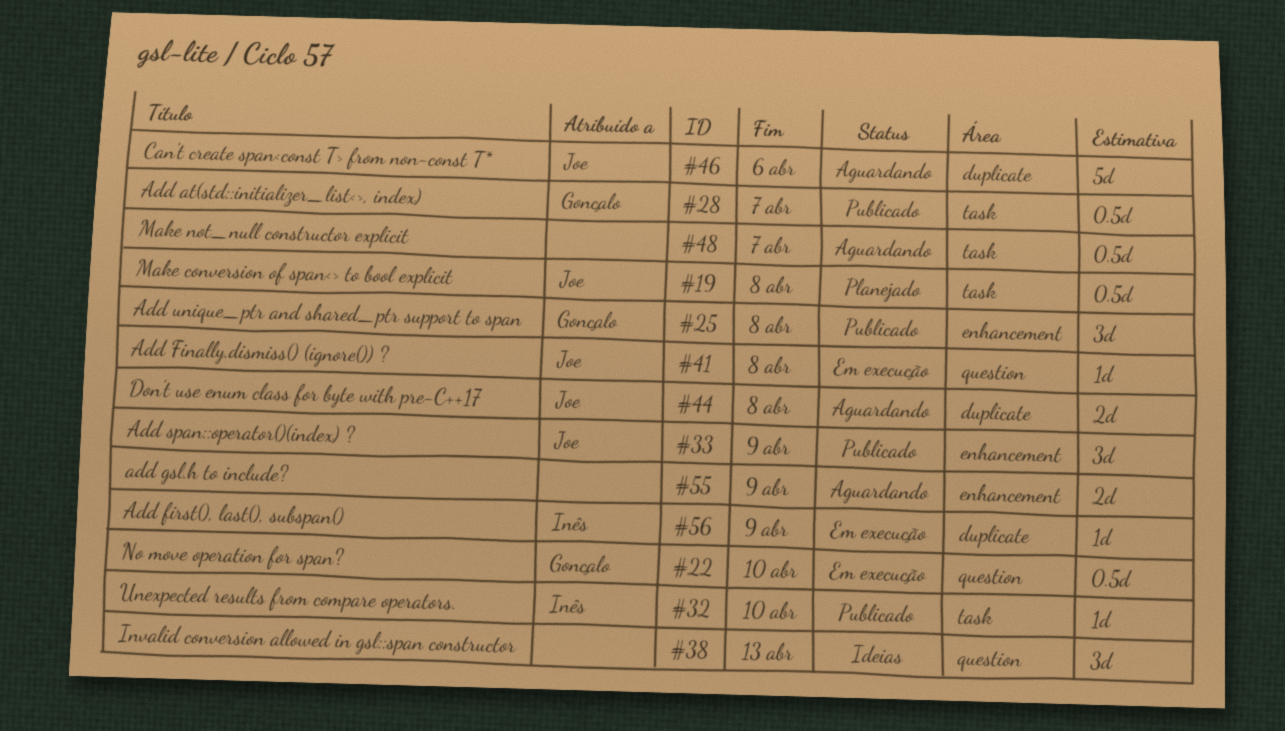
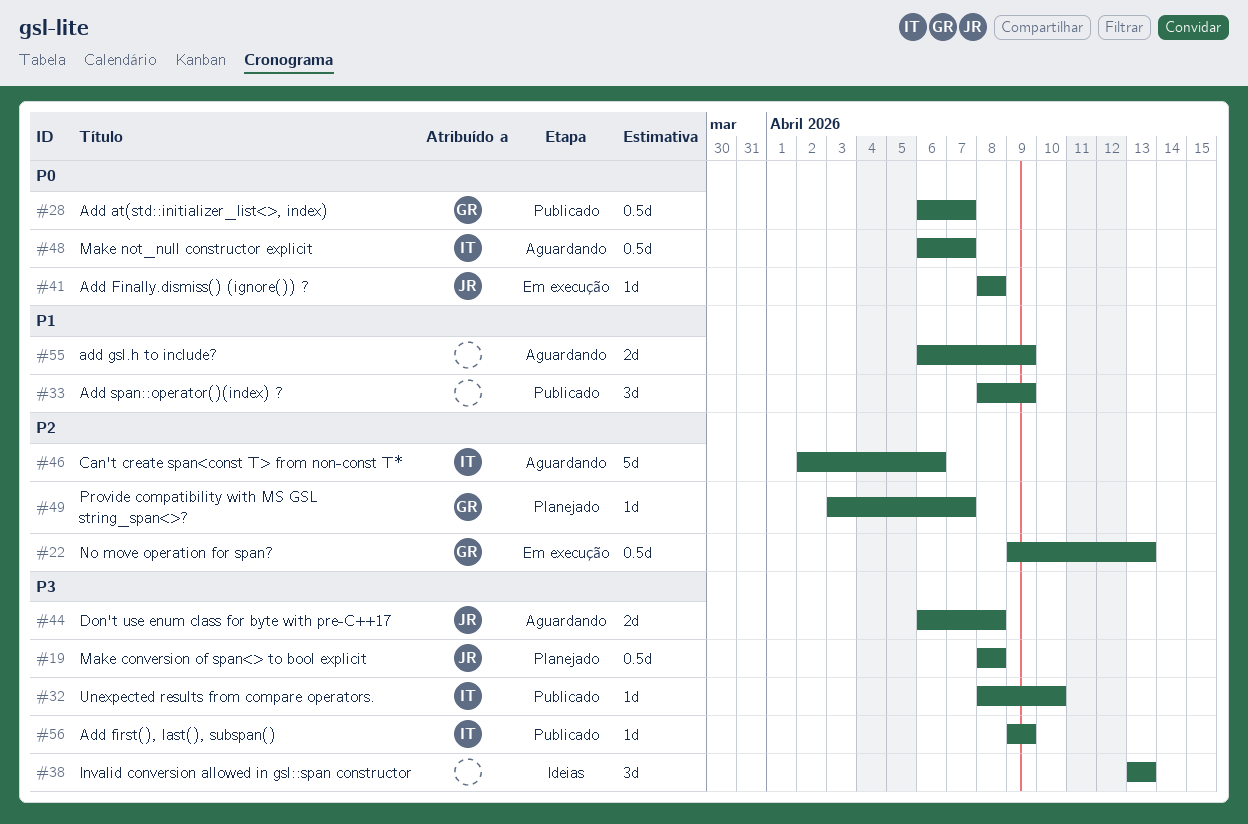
#22, due: Apr 10 -> Apr 13
#25: present -> none
#33, owner: Joe -> none
#46, owner: Joe -> Inês
#48, owner: none -> Inês
#49: none -> present
#56, status: Em execução -> Publicado

